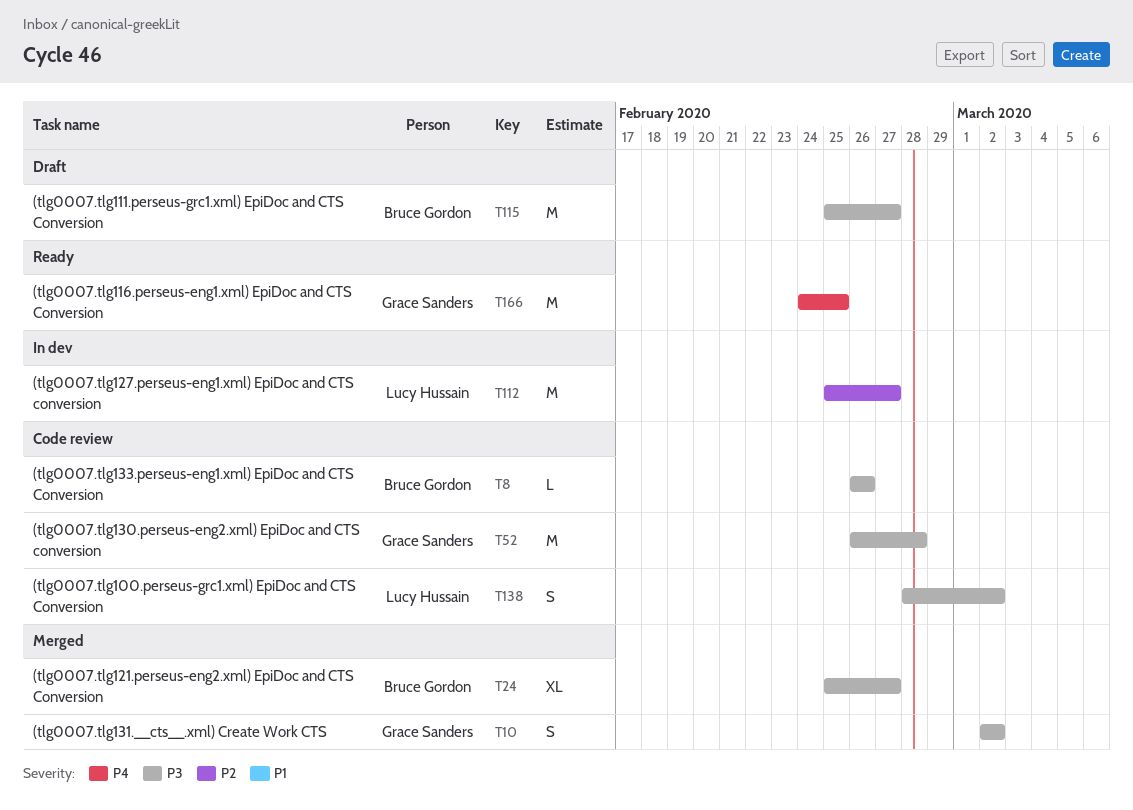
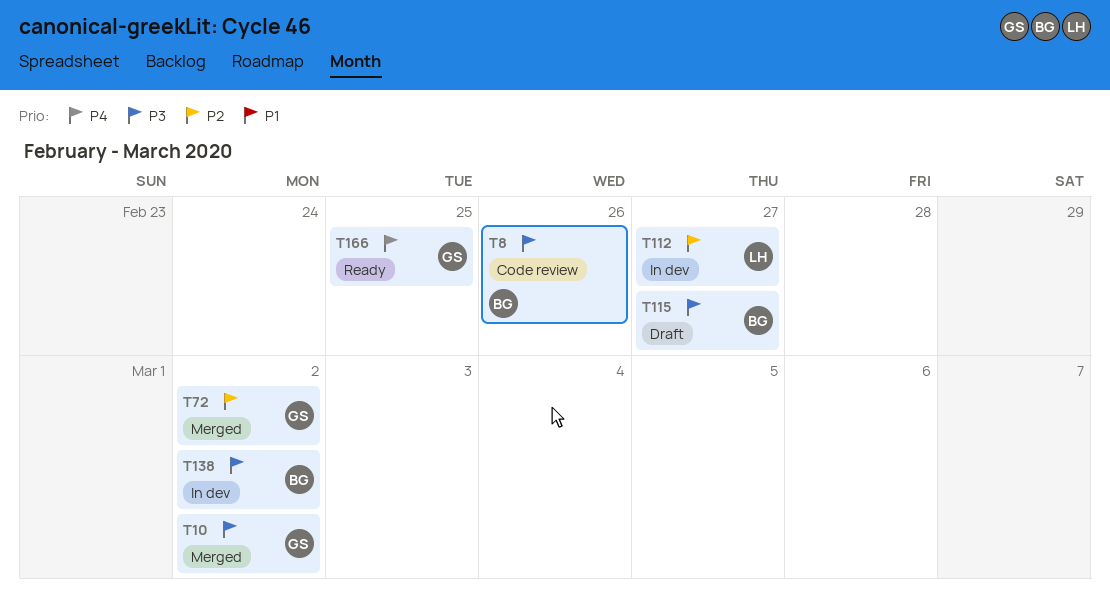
T24: present -> none
T52: present -> none
T72: none -> present
T138, status: Code review -> In dev
T138, owner: Lucy Hussain -> Bruce Gordon

